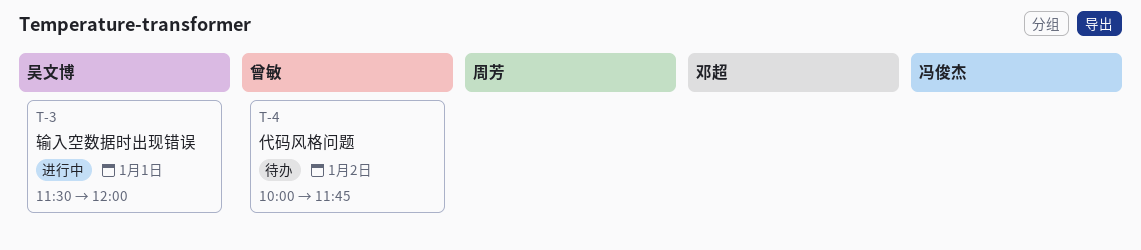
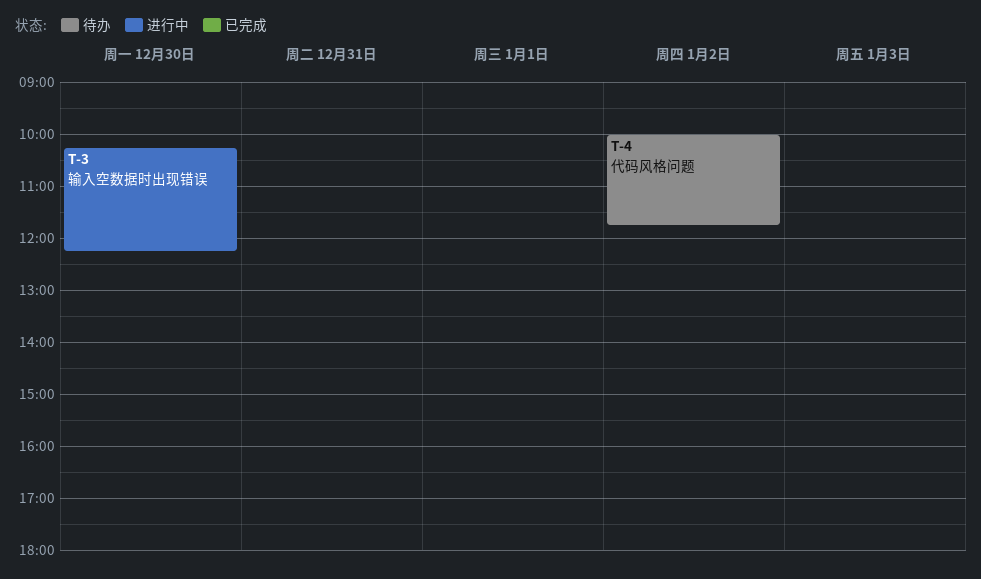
T-3, day: Jan 1 -> Dec 30
T-3, begins: 11:30 -> 10:15
T-3, ends: 12:00 -> 12:15

